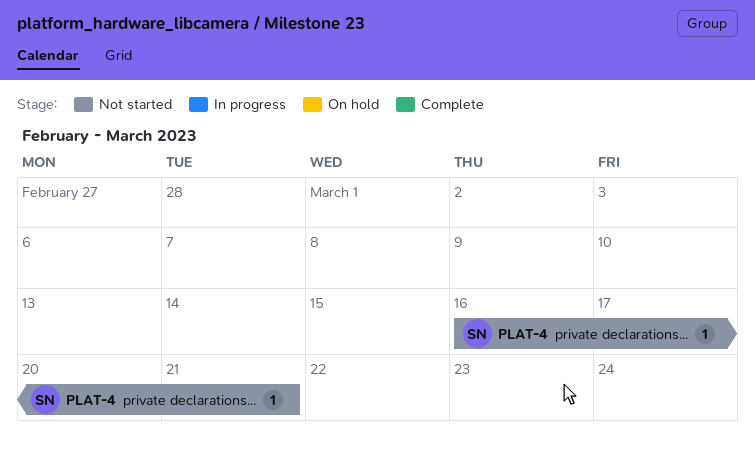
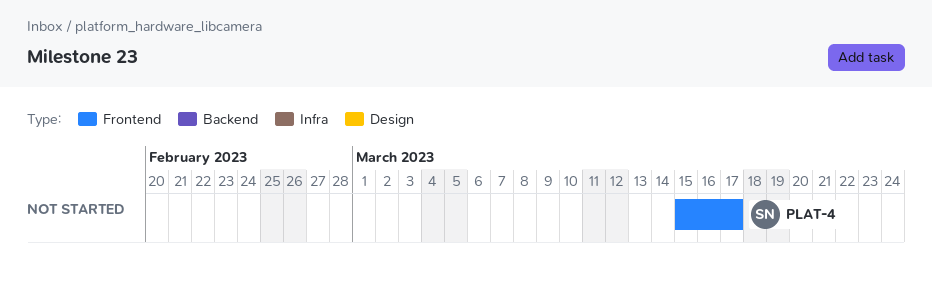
PLAT-4, start: Mar 16 -> Mar 15
PLAT-4, due: Mar 21 -> Mar 17

